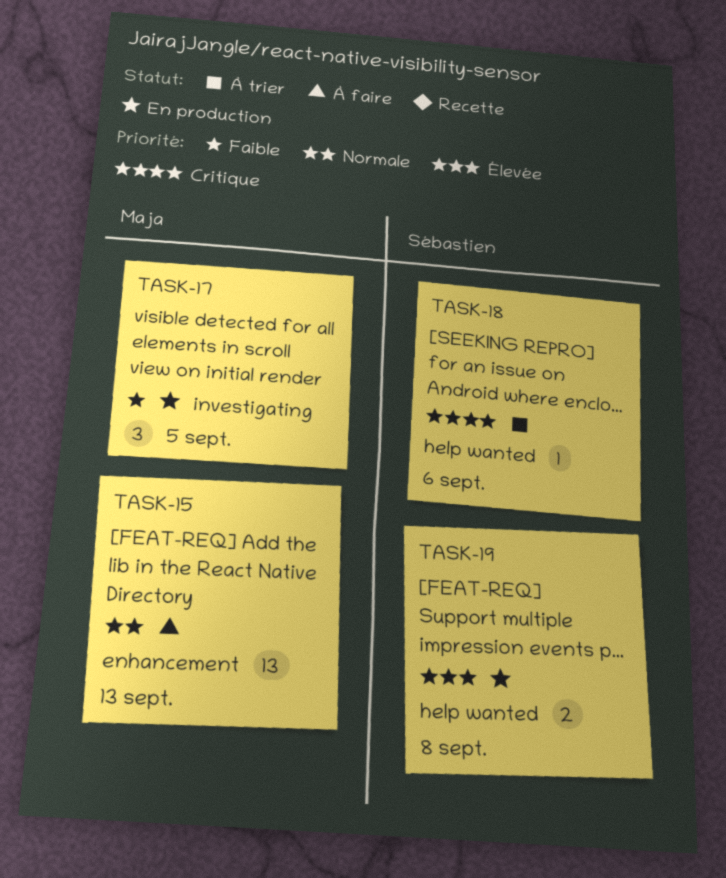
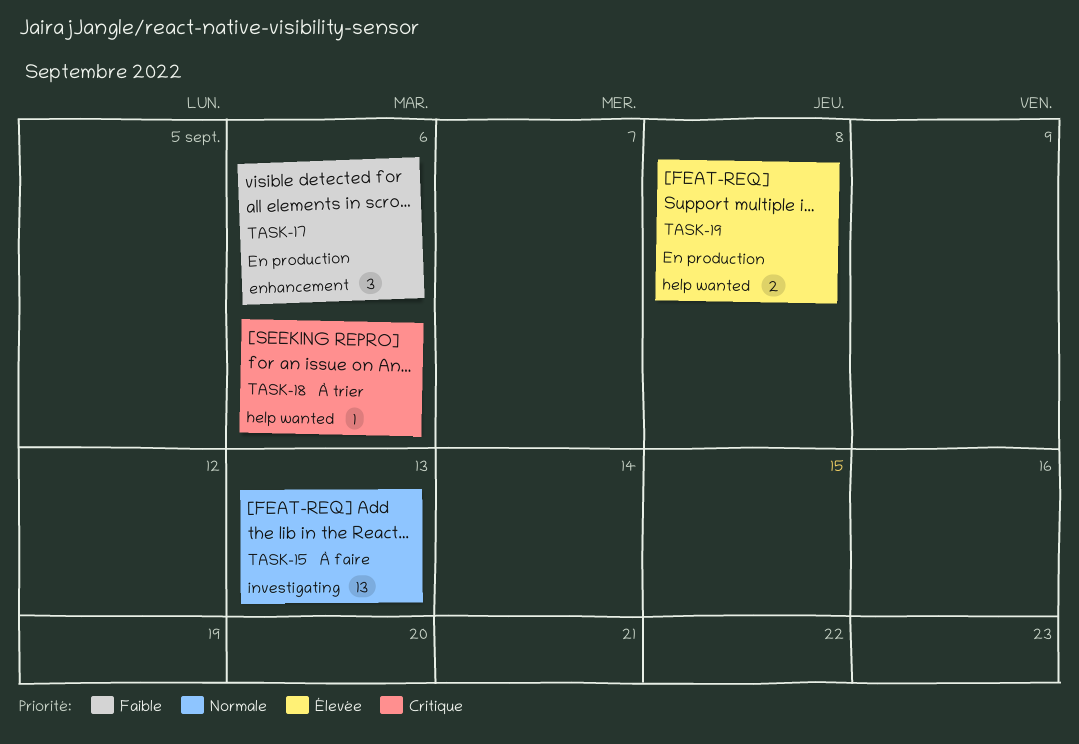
TASK-15, label: enhancement -> investigating
TASK-17, label: investigating -> enhancement
TASK-17, due: Sep 5 -> Sep 6

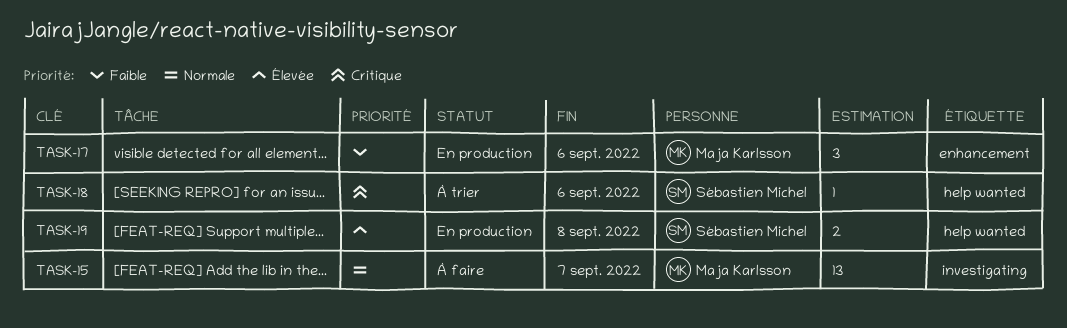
TASK-15, due: Sep 13 -> Sep 7

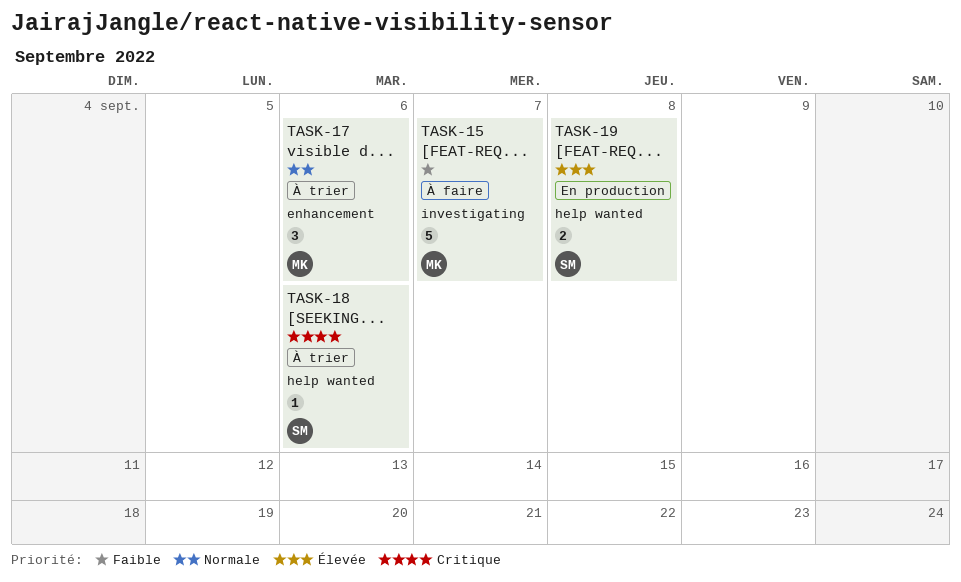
TASK-15, priority: Normale -> Faible
TASK-15, estimate: 13 -> 5
TASK-17, status: En production -> À trier
TASK-17, priority: Faible -> Normale

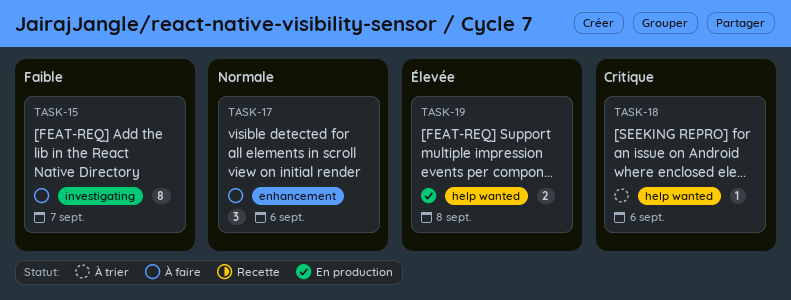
TASK-15, estimate: 5 -> 8
TASK-17, status: À trier -> À faire

